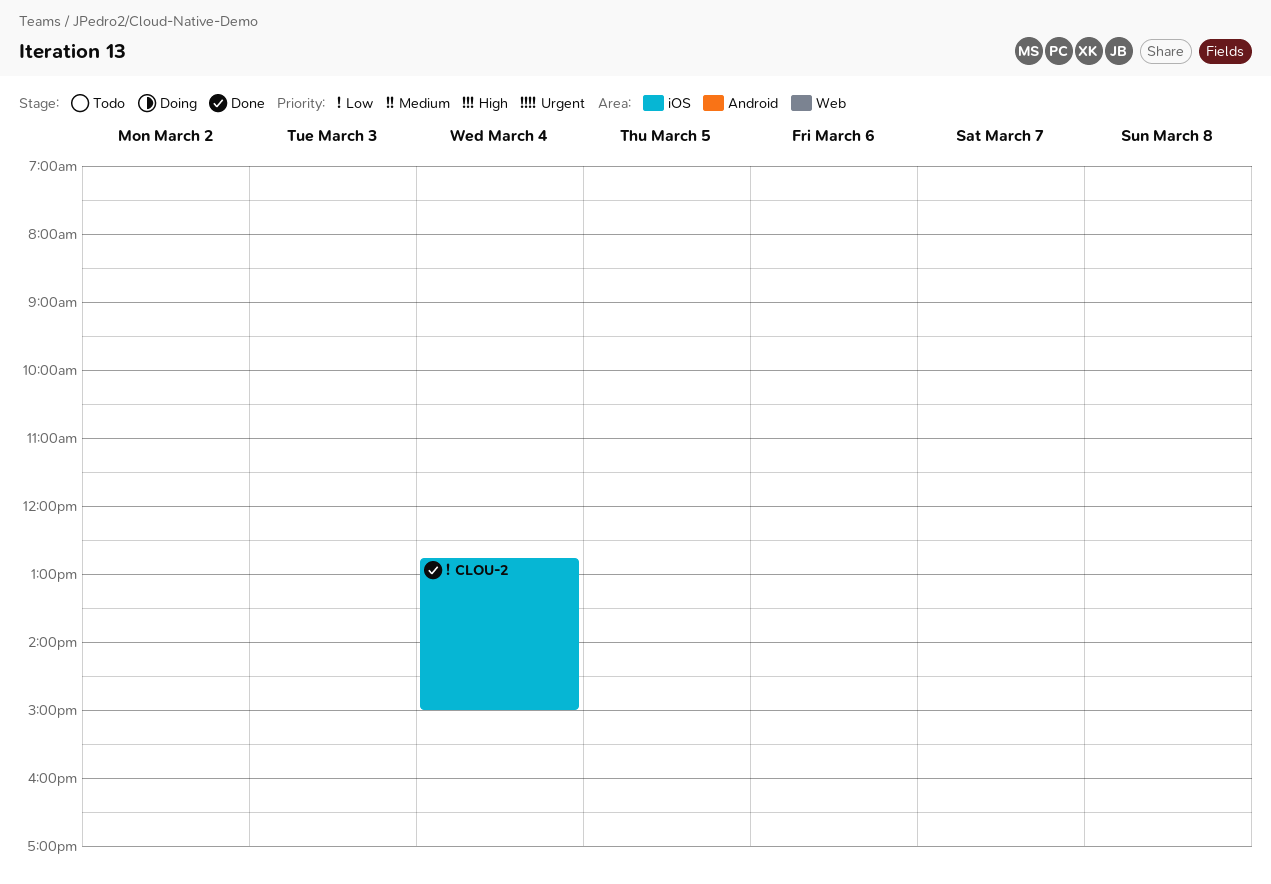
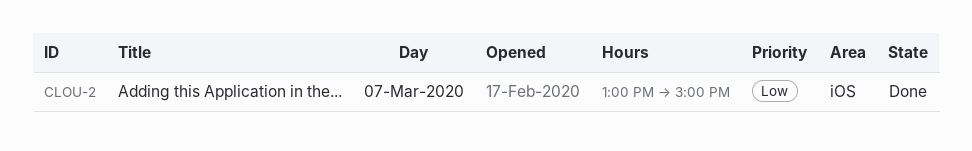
CLOU-2, day: Mar 4 -> Mar 7
CLOU-2, begins: 12:45 -> 13:00

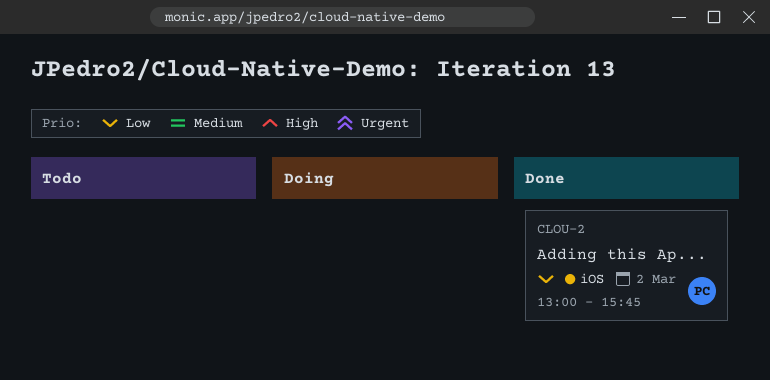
CLOU-2, day: Mar 7 -> Mar 2
CLOU-2, ends: 15:00 -> 15:45

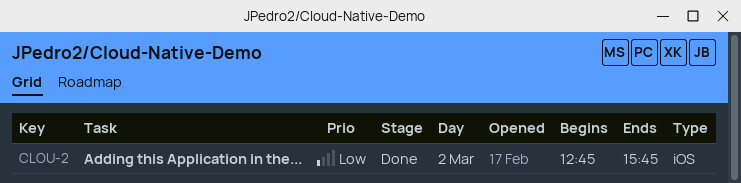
CLOU-2, begins: 13:00 -> 12:45

